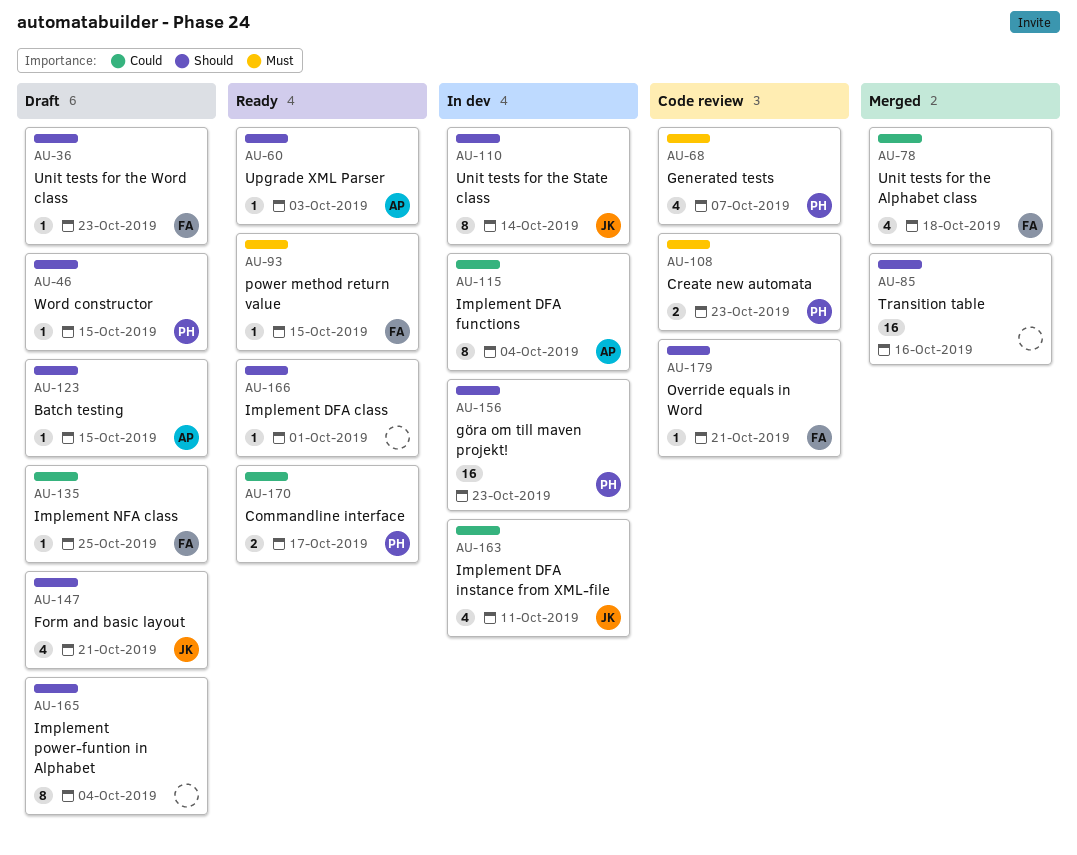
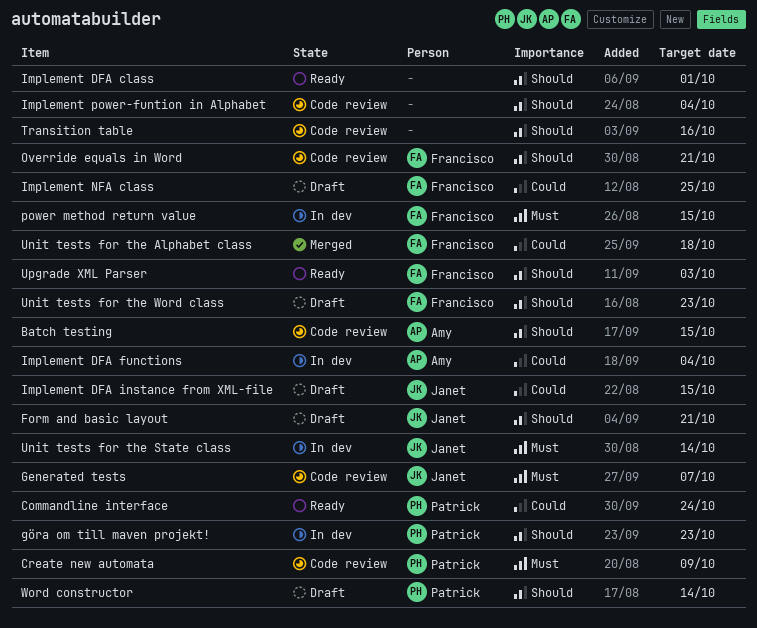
Batch testing, status: Draft -> Code review
Commandline interface, due: Oct 17 -> Oct 24
Create new automata, due: Oct 23 -> Oct 9
Generated tests, owner: Patrick -> Janet
Implement DFA instance from XML-file, status: In dev -> Draft
Implement DFA instance from XML-file, due: Oct 11 -> Oct 15
Implement power-funtion in Alphabet, status: Draft -> Code review
power method return value, status: Ready -> In dev
Transition table, status: Merged -> Code review
Unit tests for the State class, priority: Should -> Must
Upgrade XML Parser, owner: Amy -> Francisco
Word constructor, due: Oct 15 -> Oct 14

